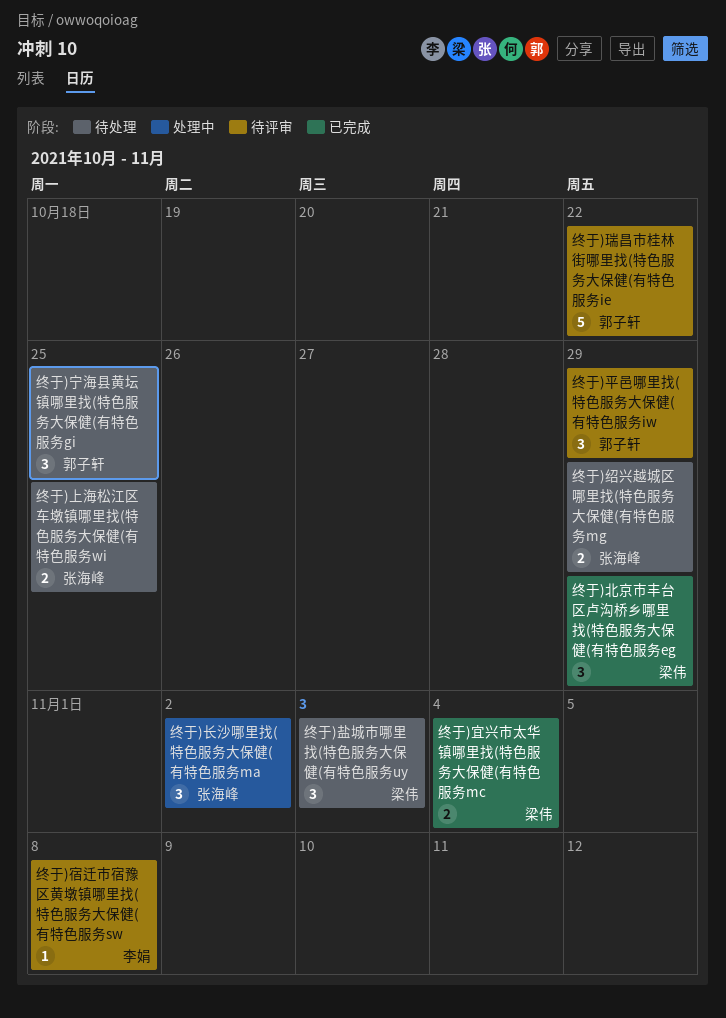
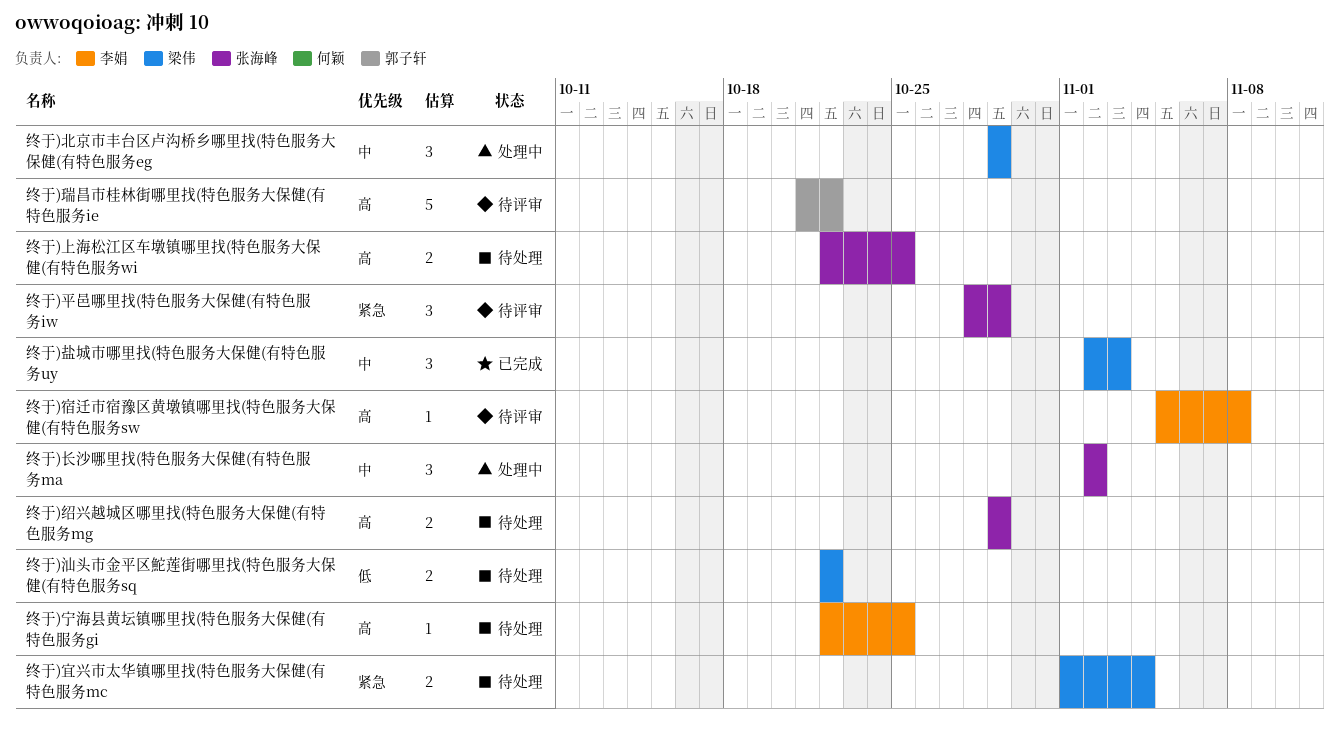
终于)北京市丰台区卢沟桥乡哪里找(特色服务大保健(有特色服务eg, status: 已完成 -> 处理中
终于)宁海县黄坛镇哪里找(特色服务大保健(有特色服务gi, owner: 郭子轩 -> 李娟
终于)宁海县黄坛镇哪里找(特色服务大保健(有特色服务gi, estimate: 3 -> 1
终于)宜兴市太华镇哪里找(特色服务大保健(有特色服务mc, status: 已完成 -> 待处理
终于)平邑哪里找(特色服务大保健(有特色服务iw, owner: 郭子轩 -> 张海峰
终于)汕头市金平区鮀莲街哪里找(特色服务大保健(有特色服务sq: none -> present
终于)盐城市哪里找(特色服务大保健(有特色服务uy, status: 待处理 -> 已完成

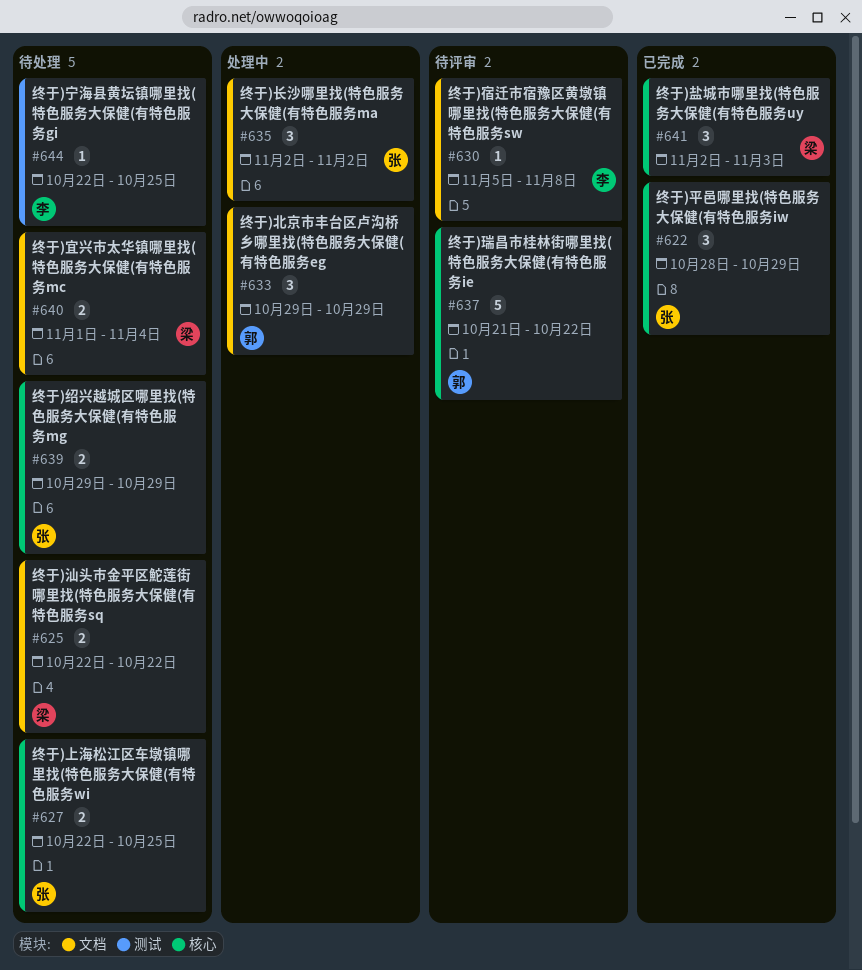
终于)北京市丰台区卢沟桥乡哪里找(特色服务大保健(有特色服务eg, owner: 梁伟 -> 郭子轩
终于)平邑哪里找(特色服务大保健(有特色服务iw, status: 待评审 -> 已完成

